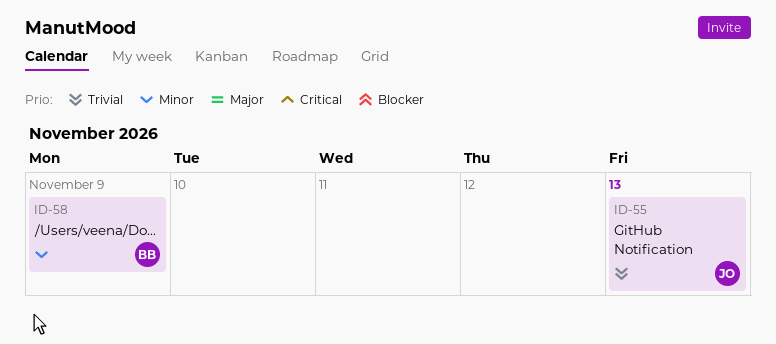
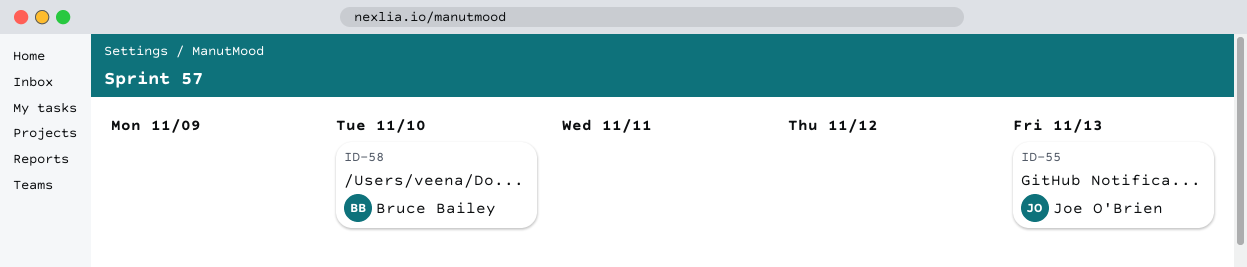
ID-58, due: Nov 9 -> Nov 10

